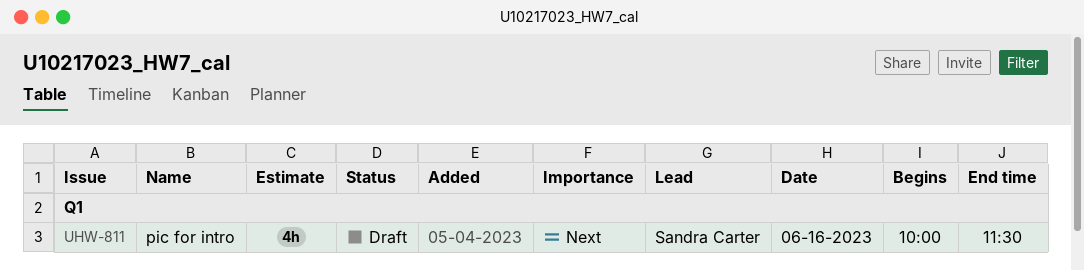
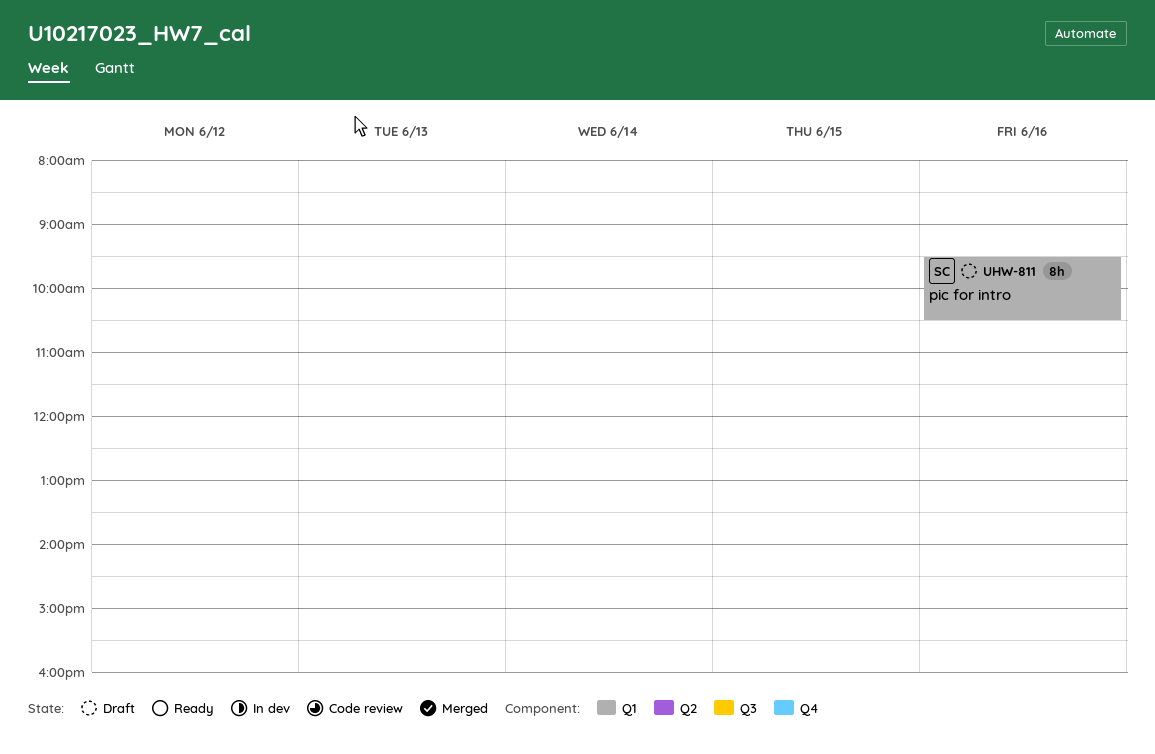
UHW-811, estimate: 4h -> 8h
UHW-811, begins: 10:00 -> 09:30
UHW-811, ends: 11:30 -> 10:30

